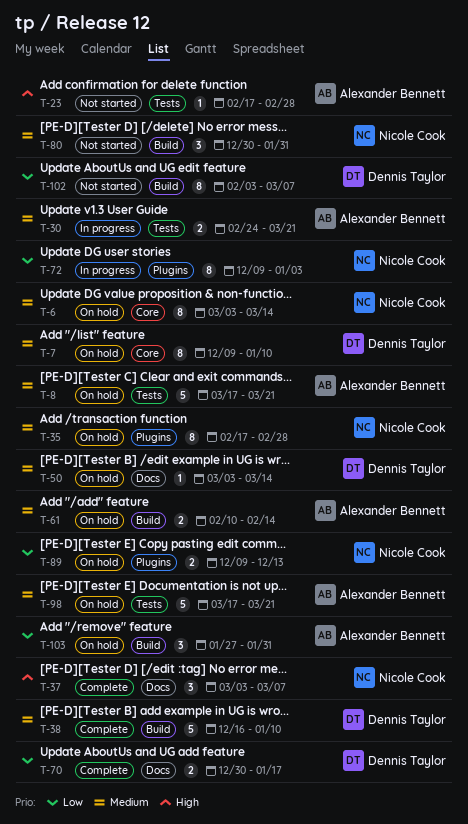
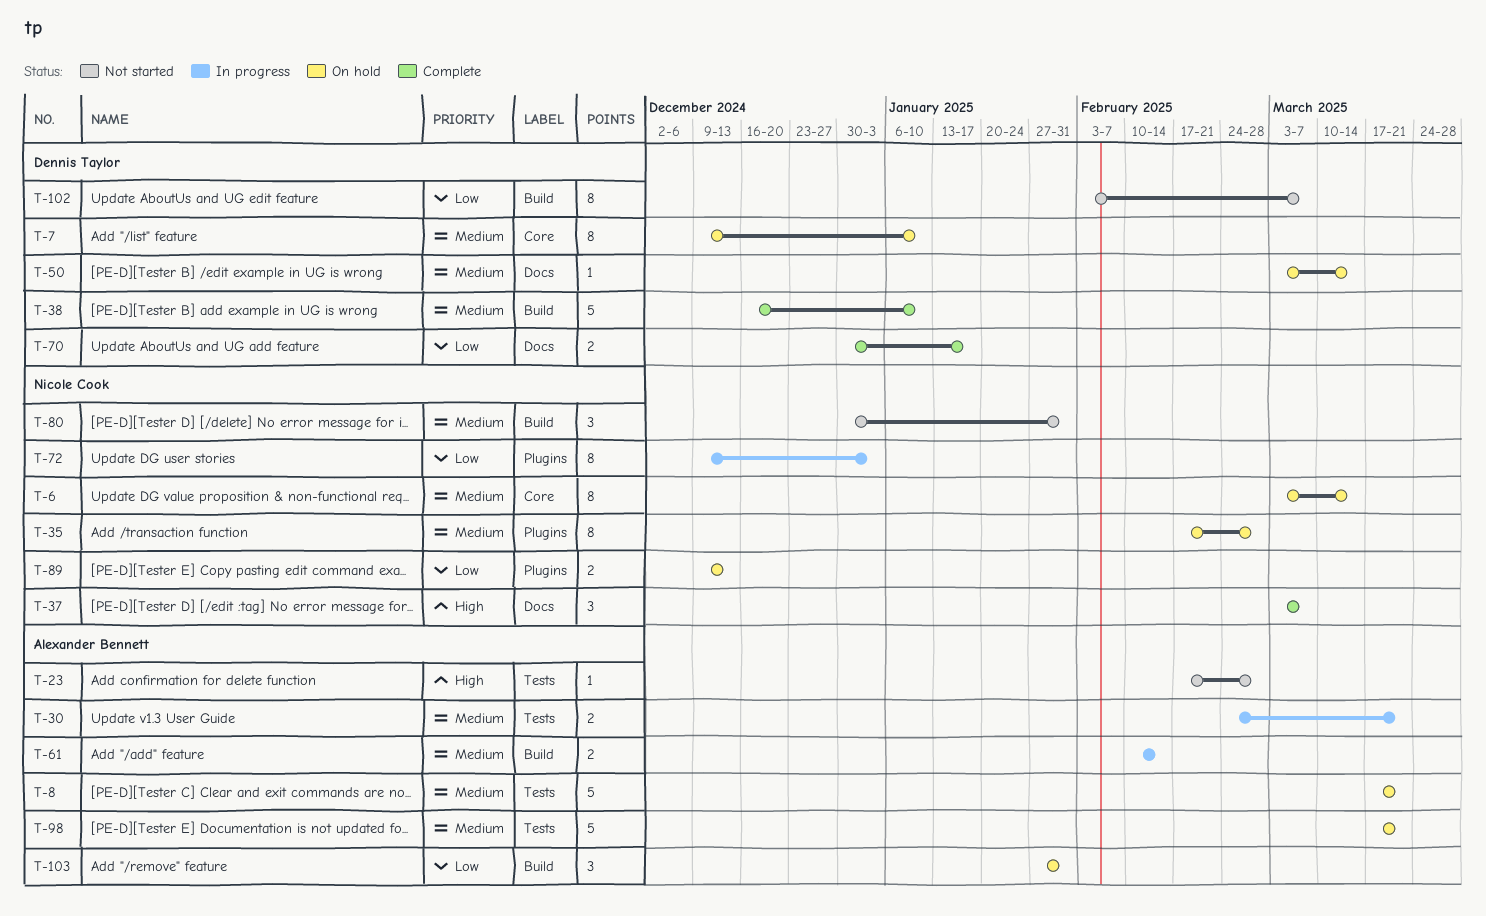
T-61, status: On hold -> In progress

